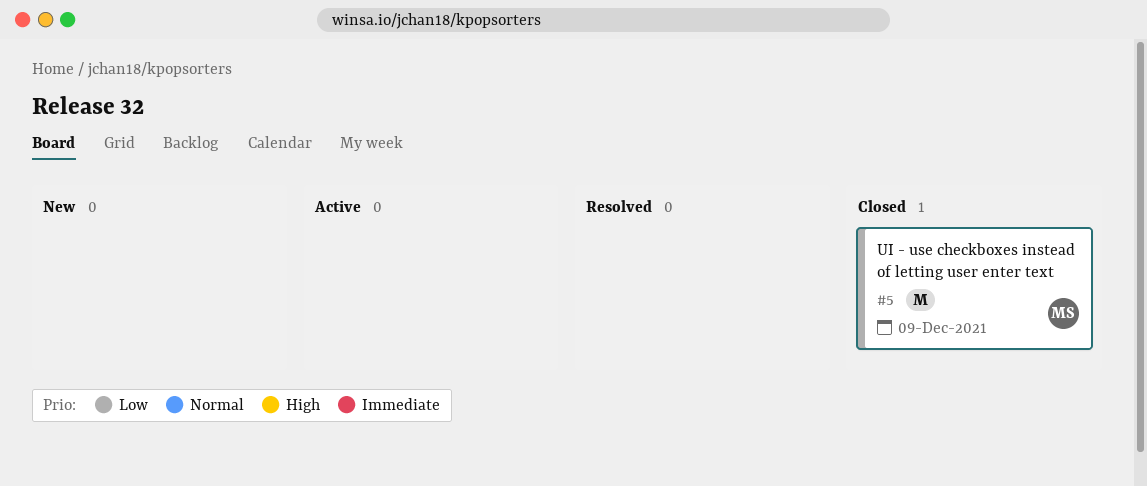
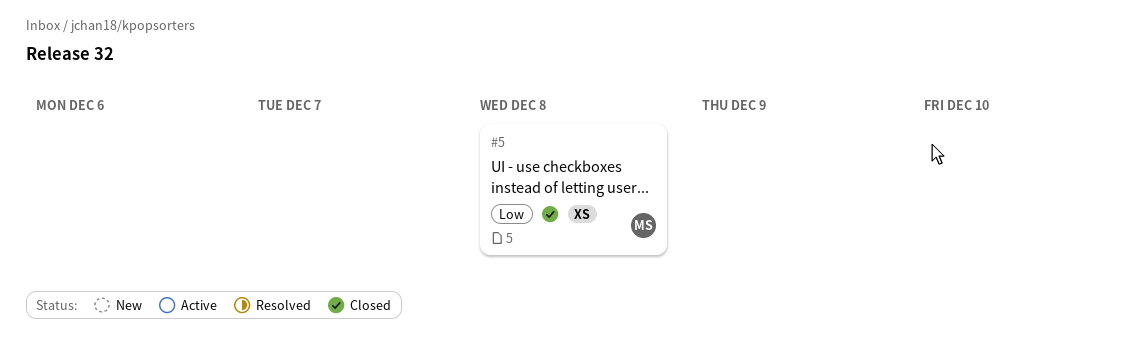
#5, estimate: M -> XS
#5, due: Dec 9 -> Dec 8

